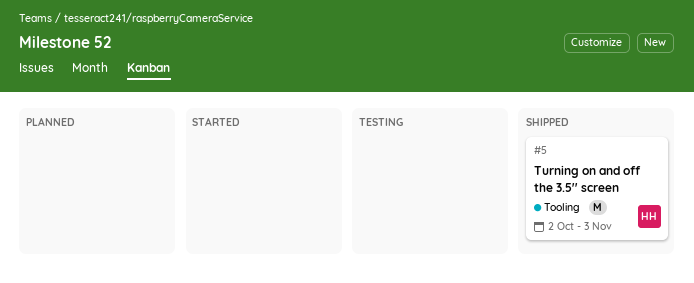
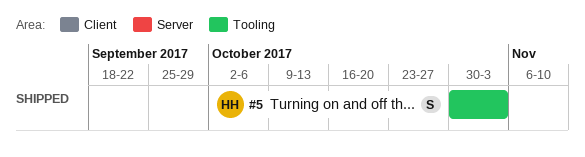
#5, estimate: M -> S
#5, start: Oct 2 -> Oct 30

